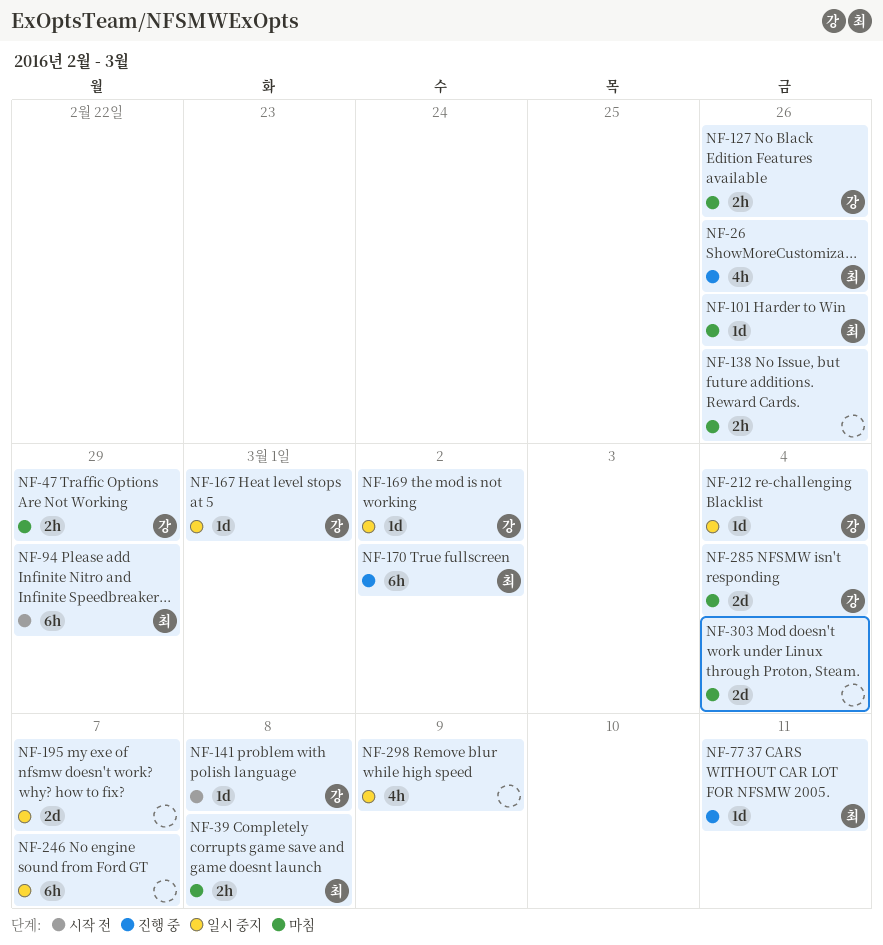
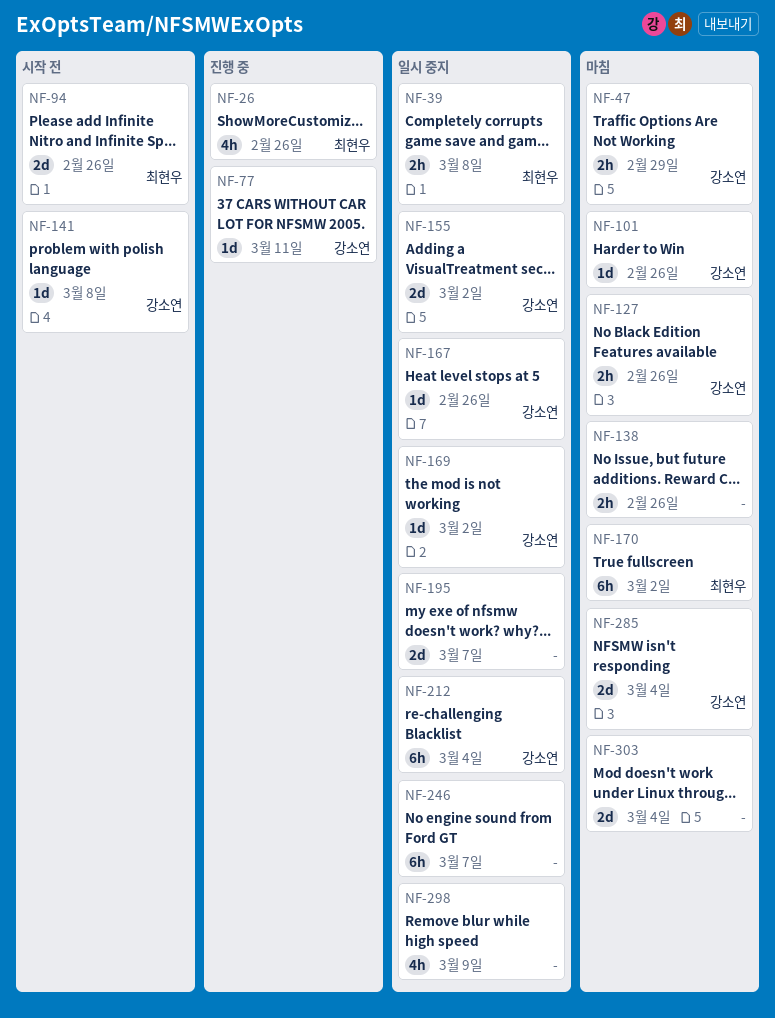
NF-39, status: 마침 -> 일시 중지
NF-77, owner: 최현우 -> 강소연
NF-94, estimate: 6h -> 2d
NF-94, due: Feb 29 -> Feb 26
NF-101, owner: 최현우 -> 강소연
NF-155: none -> present
NF-167, due: Mar 1 -> Feb 26
NF-170, status: 진행 중 -> 마침
NF-212, estimate: 1d -> 6h

